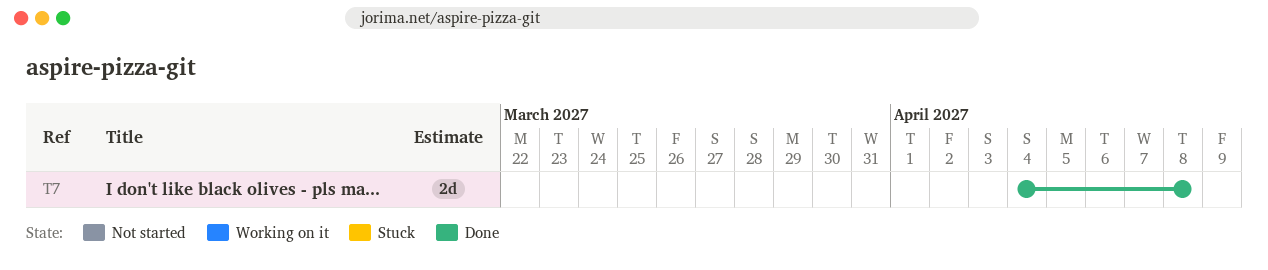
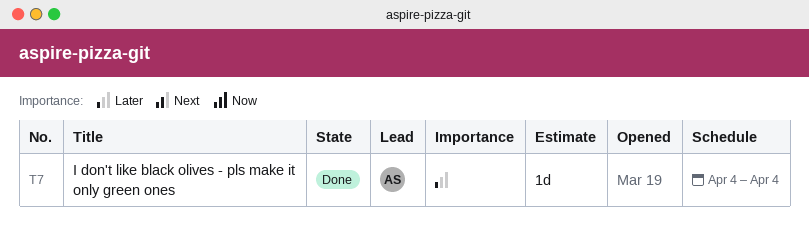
T7, estimate: 2d -> 1d
T7, due: Apr 8 -> Apr 4

